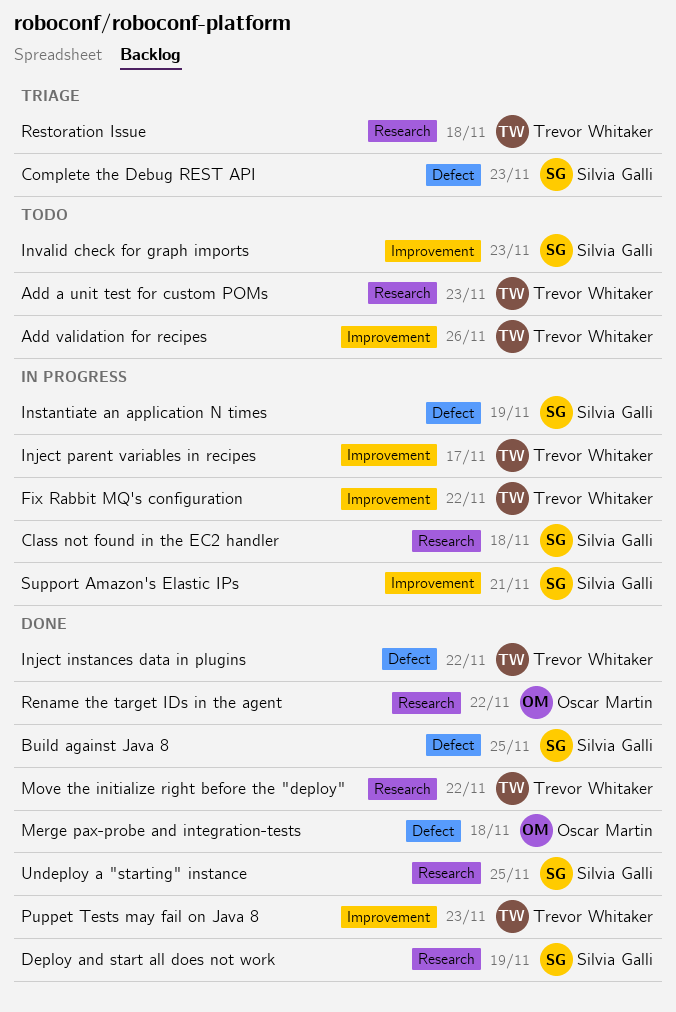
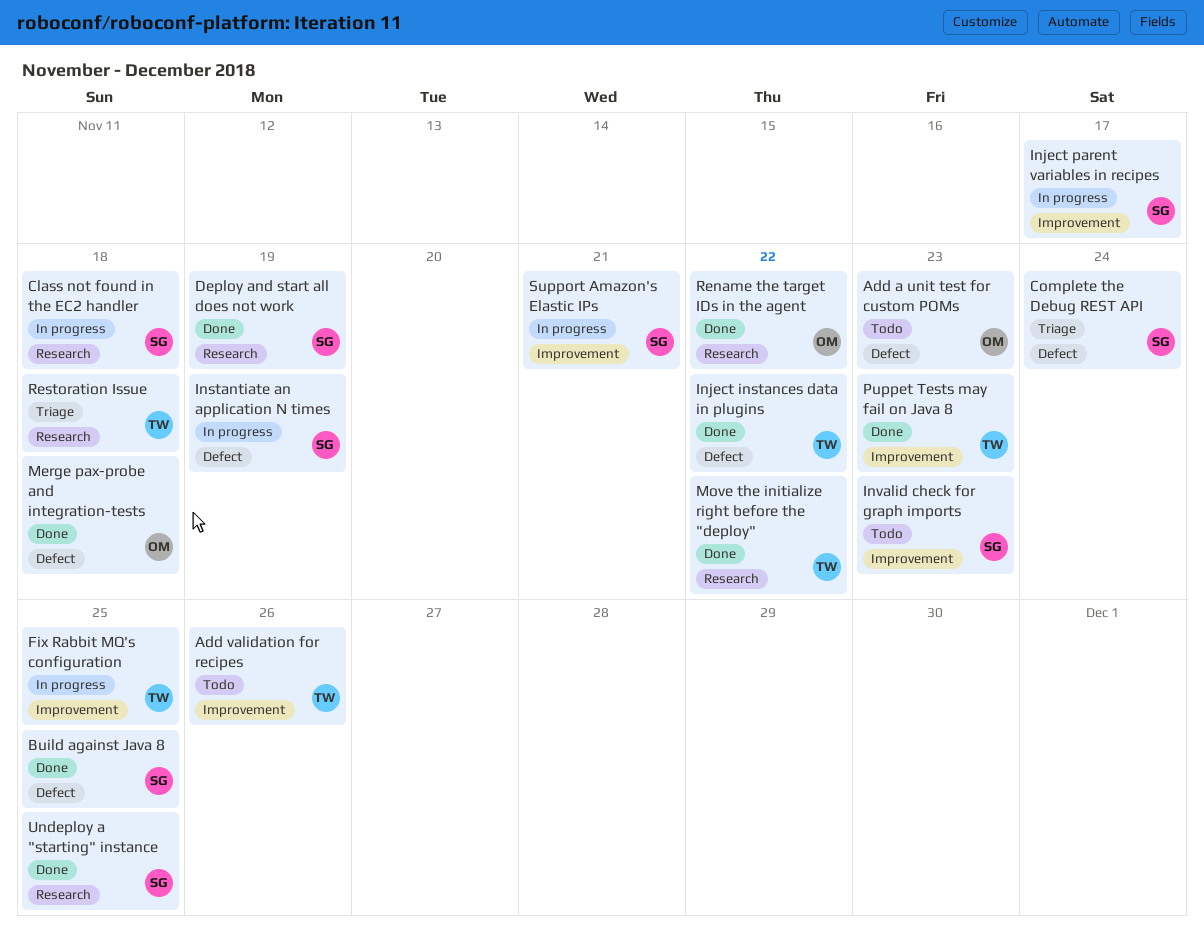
Add a unit test for custom POMs, owner: Trevor Whitaker -> Oscar Martin
Add a unit test for custom POMs, label: Research -> Defect
Complete the Debug REST API, due: Nov 23 -> Nov 24
Fix Rabbit MQ's configuration, due: Nov 22 -> Nov 25
Inject parent variables in recipes, owner: Trevor Whitaker -> Silvia Galli

